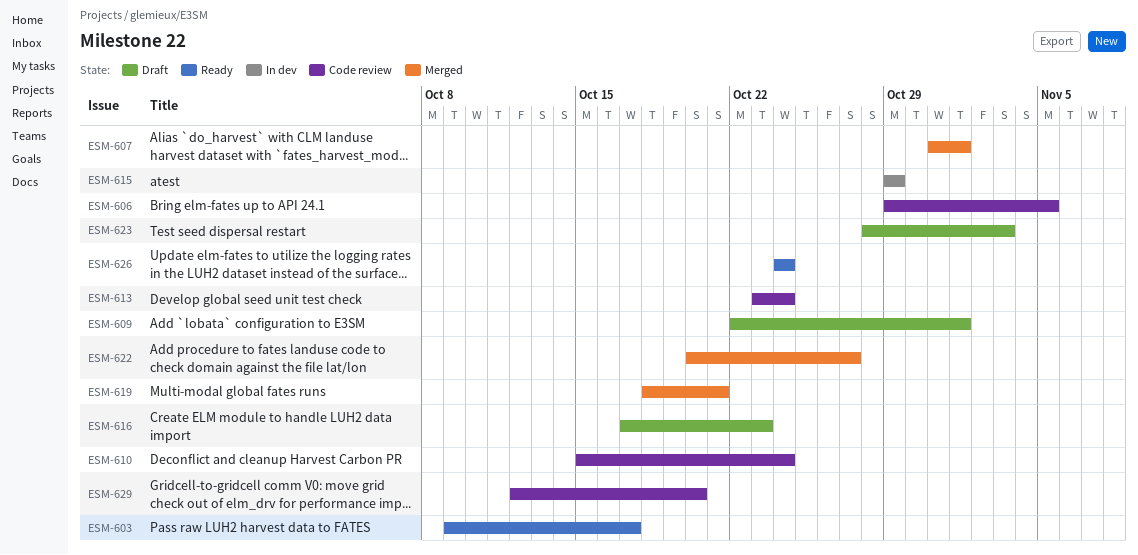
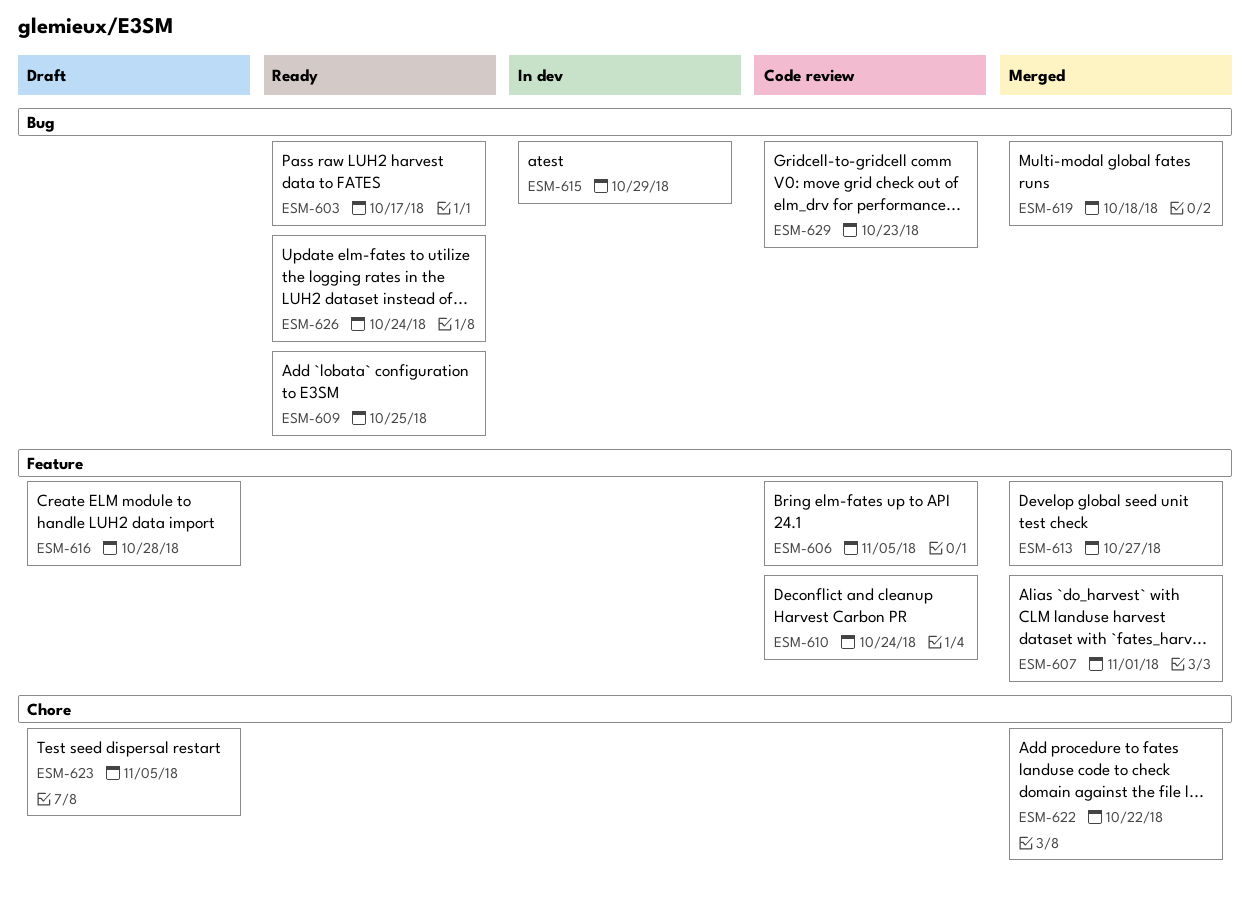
ESM-609, status: Draft -> Ready
ESM-609, due: Nov 1 -> Oct 25
ESM-613, status: Code review -> Merged
ESM-613, due: Oct 24 -> Oct 27
ESM-616, due: Oct 23 -> Oct 28
ESM-619, due: Oct 21 -> Oct 18
ESM-622, due: Oct 27 -> Oct 22
ESM-623, due: Nov 3 -> Nov 5
ESM-629, due: Oct 20 -> Oct 23

